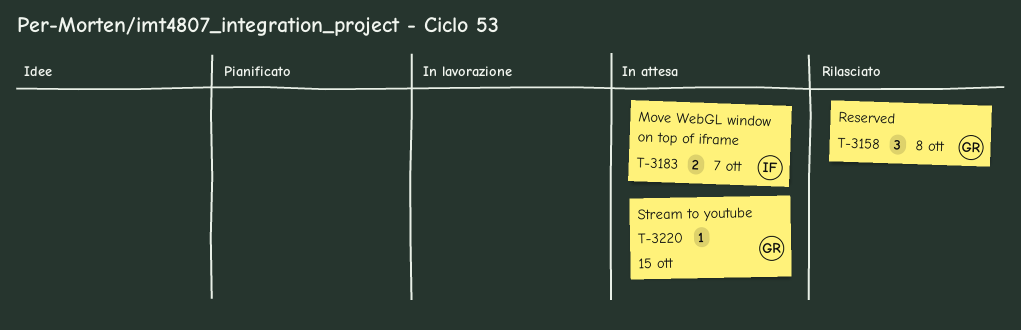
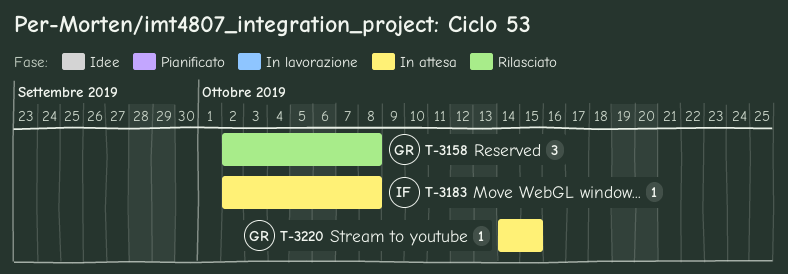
T-3183, estimate: 2 -> 1
T-3183, due: Oct 7 -> Oct 8

